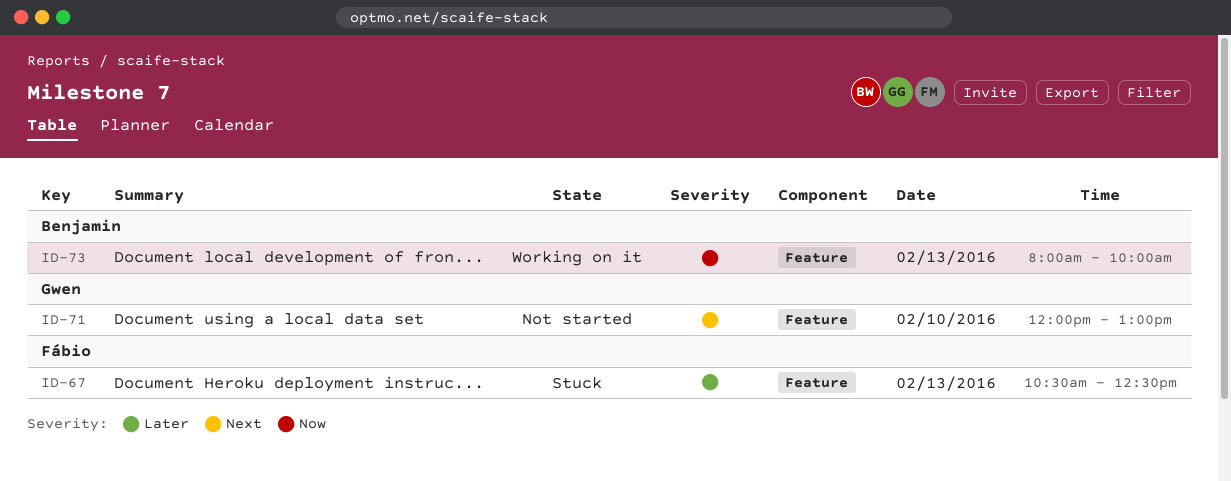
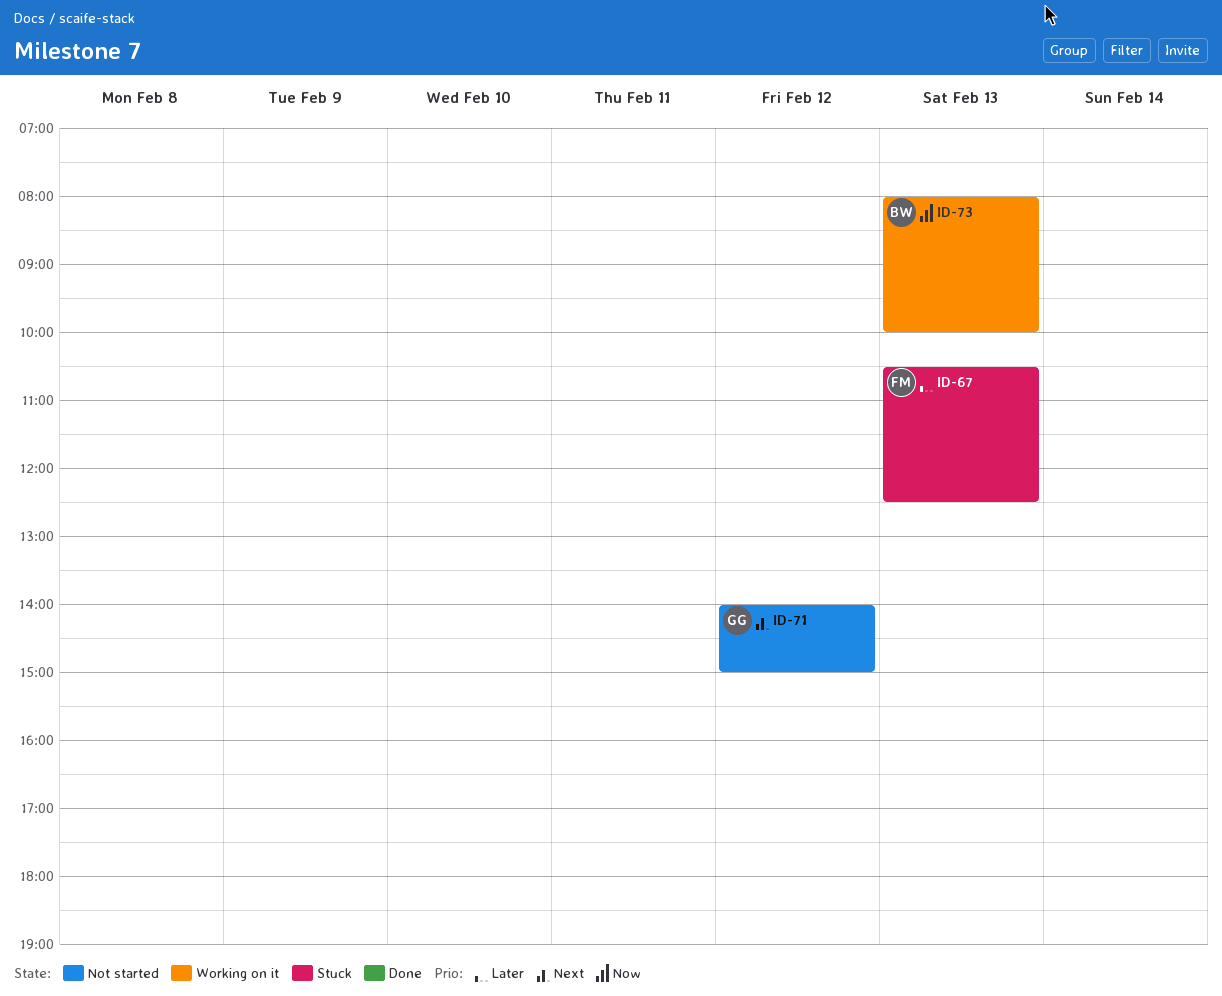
ID-71, day: Feb 10 -> Feb 12
ID-71, begins: 12:00 -> 14:00
ID-71, ends: 13:00 -> 15:00

